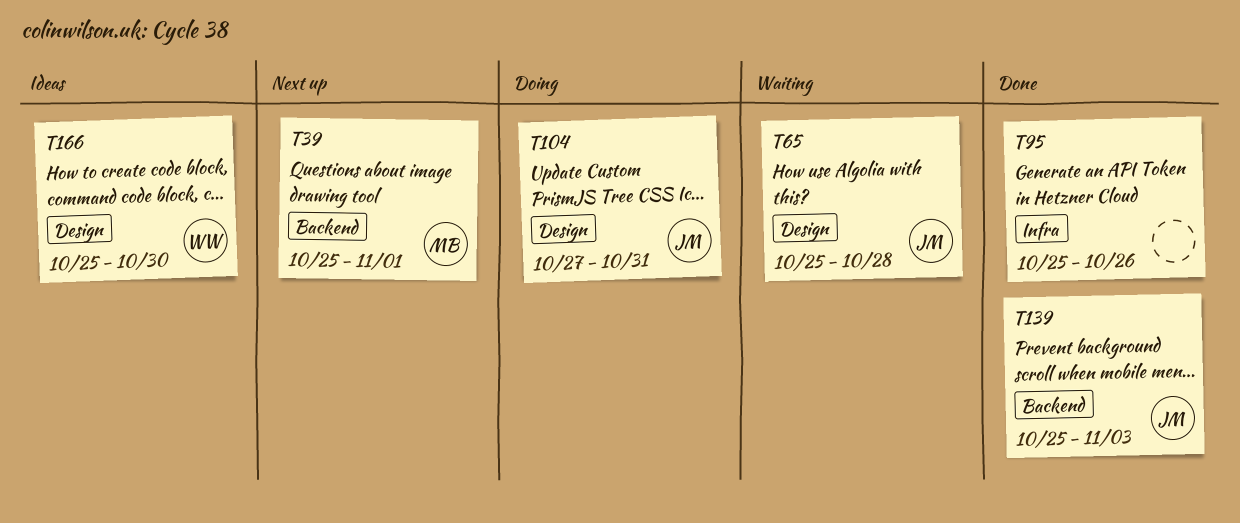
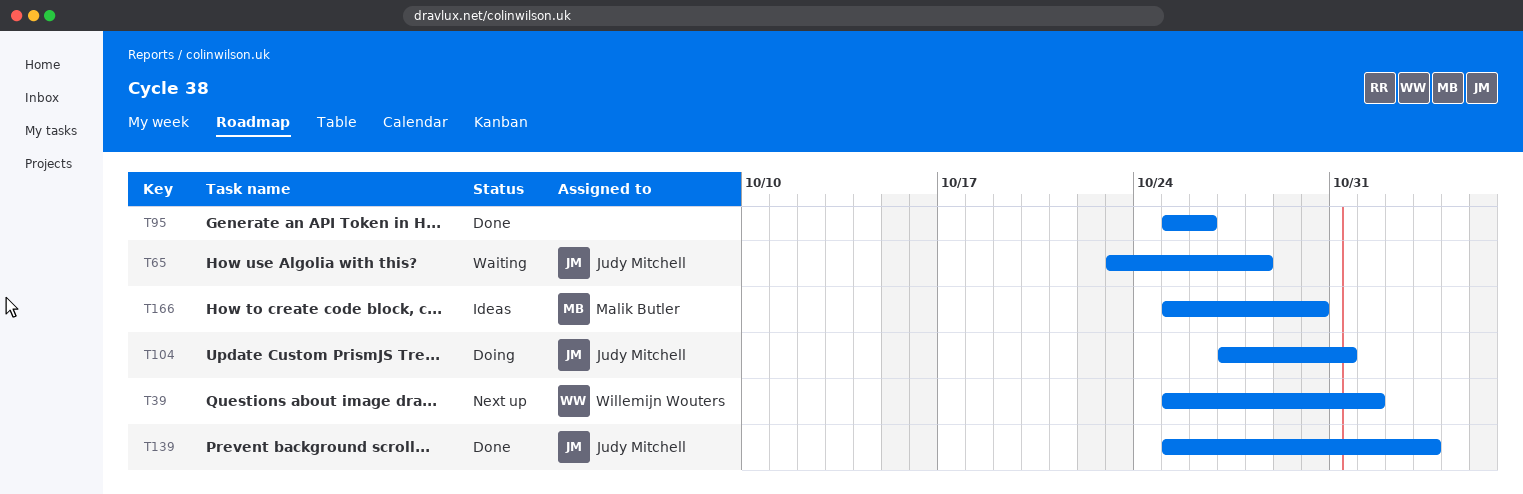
T39, owner: Malik Butler -> Willemijn Wouters
T65, start: Oct 25 -> Oct 23
T166, owner: Willemijn Wouters -> Malik Butler

